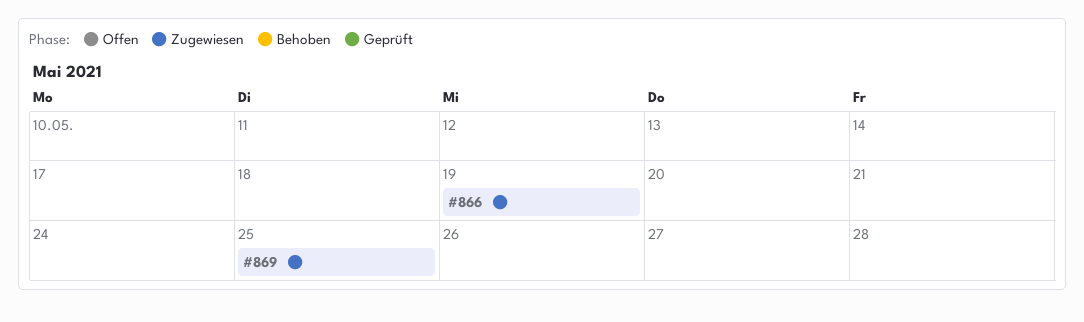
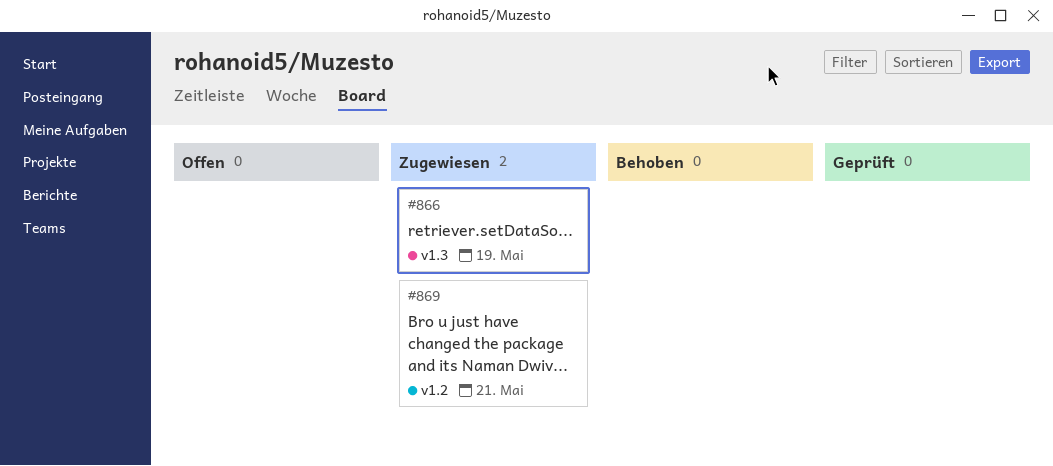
#869, due: May 25 -> May 21

